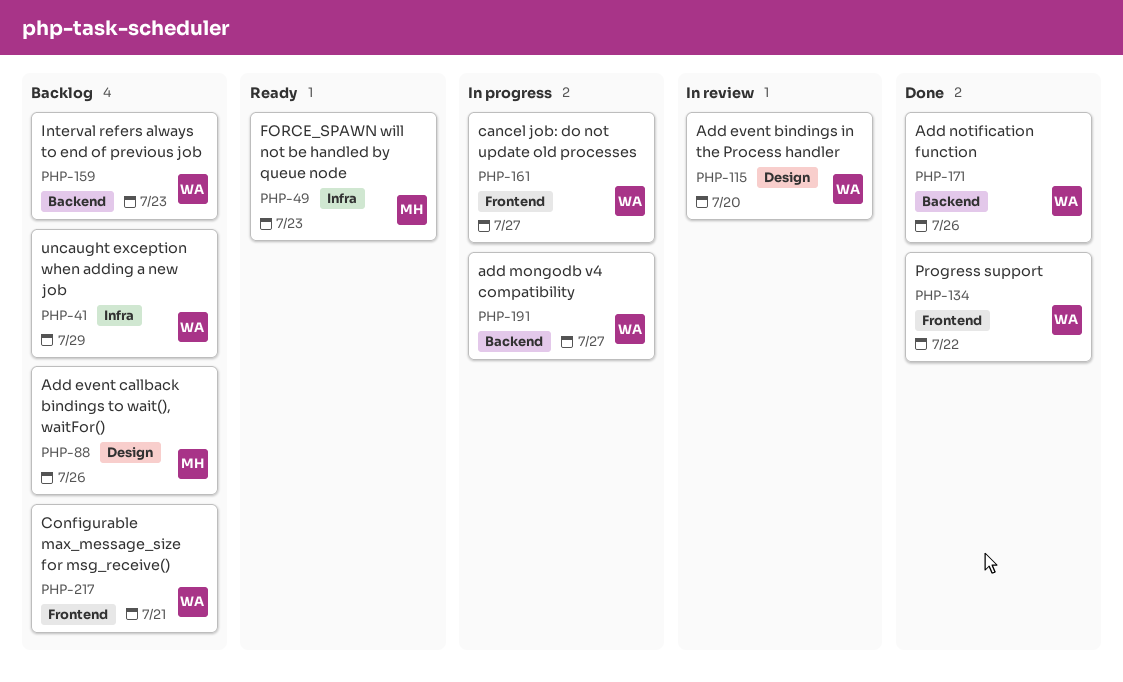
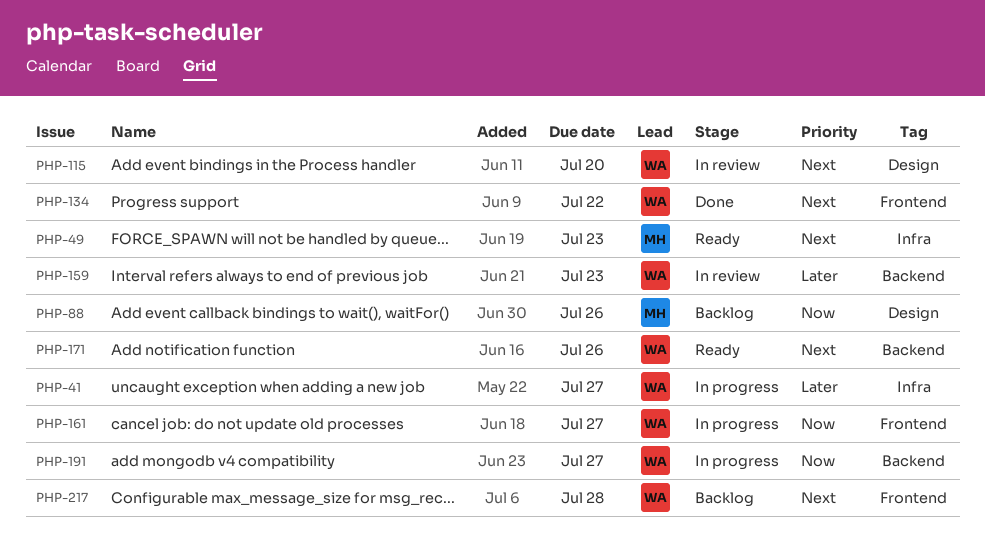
PHP-41, status: Backlog -> In progress
PHP-41, due: Jul 29 -> Jul 27
PHP-159, status: Backlog -> In review
PHP-171, status: Done -> Ready
PHP-217, due: Jul 21 -> Jul 28

